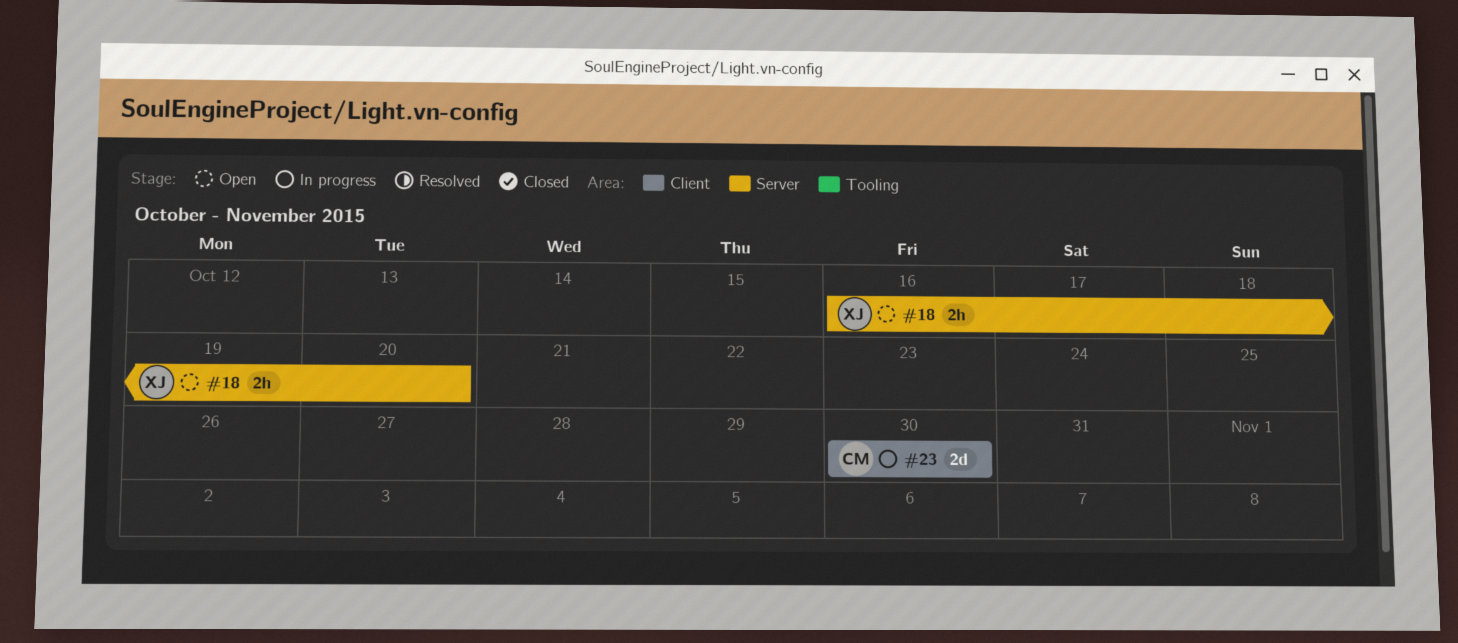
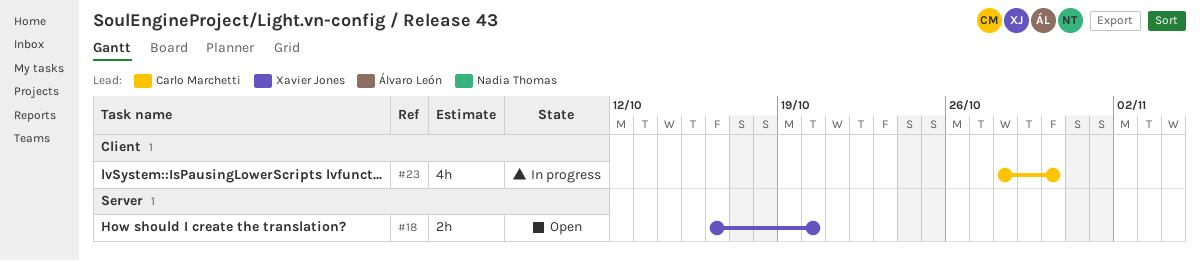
#23, estimate: 2d -> 4h
#23, start: Oct 30 -> Oct 28

